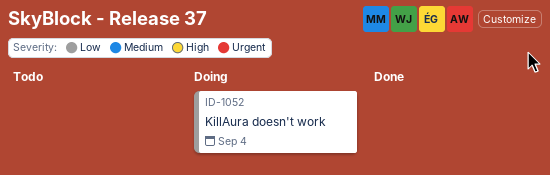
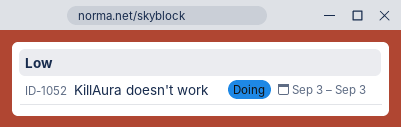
ID-1052, due: Sep 4 -> Sep 3

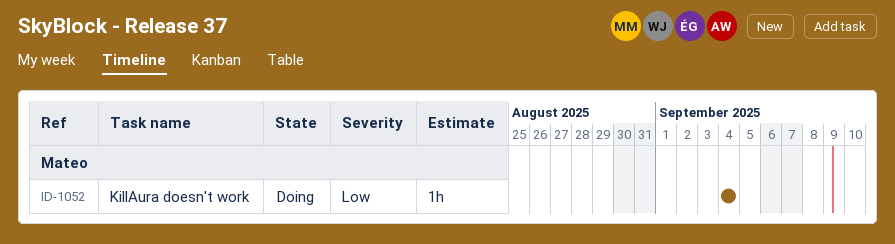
ID-1052, start: Sep 3 -> Sep 4
ID-1052, due: Sep 3 -> Sep 4

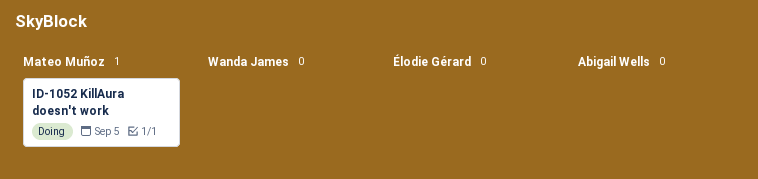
ID-1052, due: Sep 4 -> Sep 5

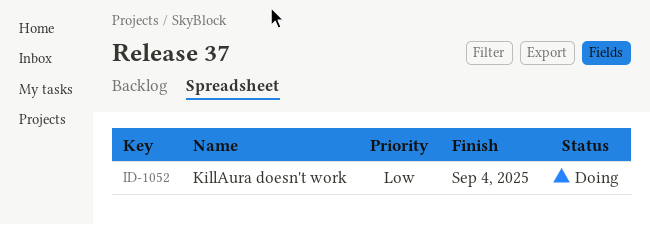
ID-1052, due: Sep 5 -> Sep 4

